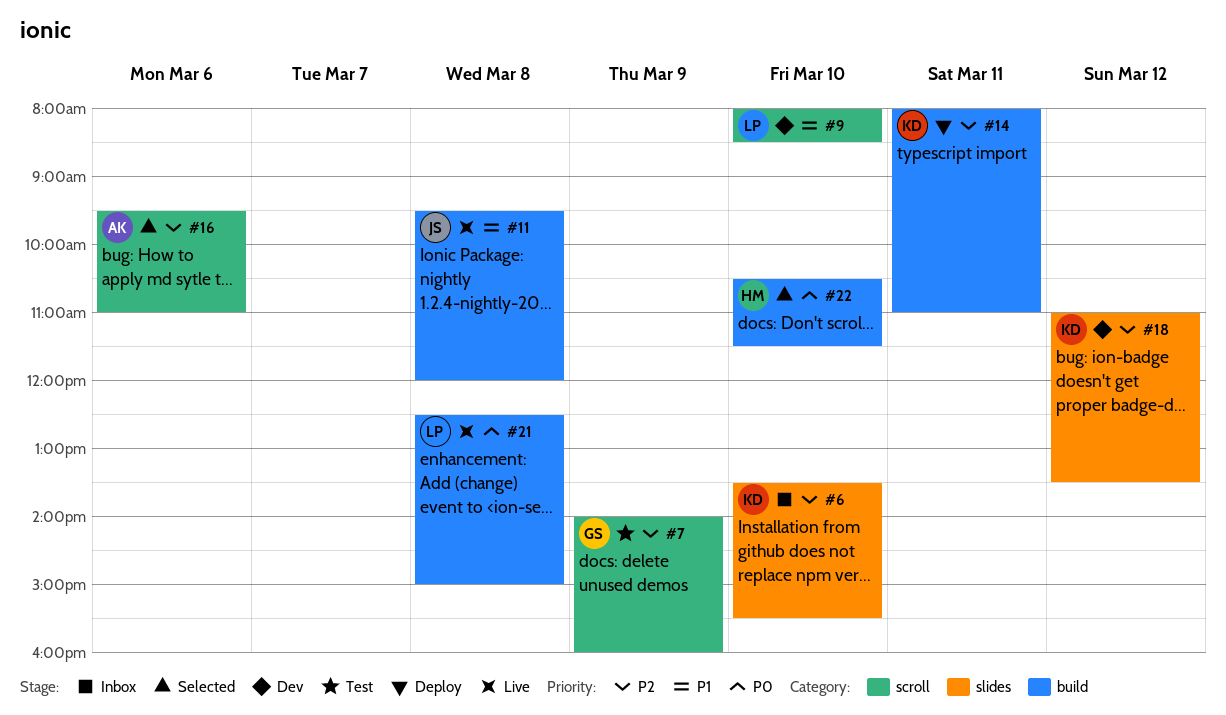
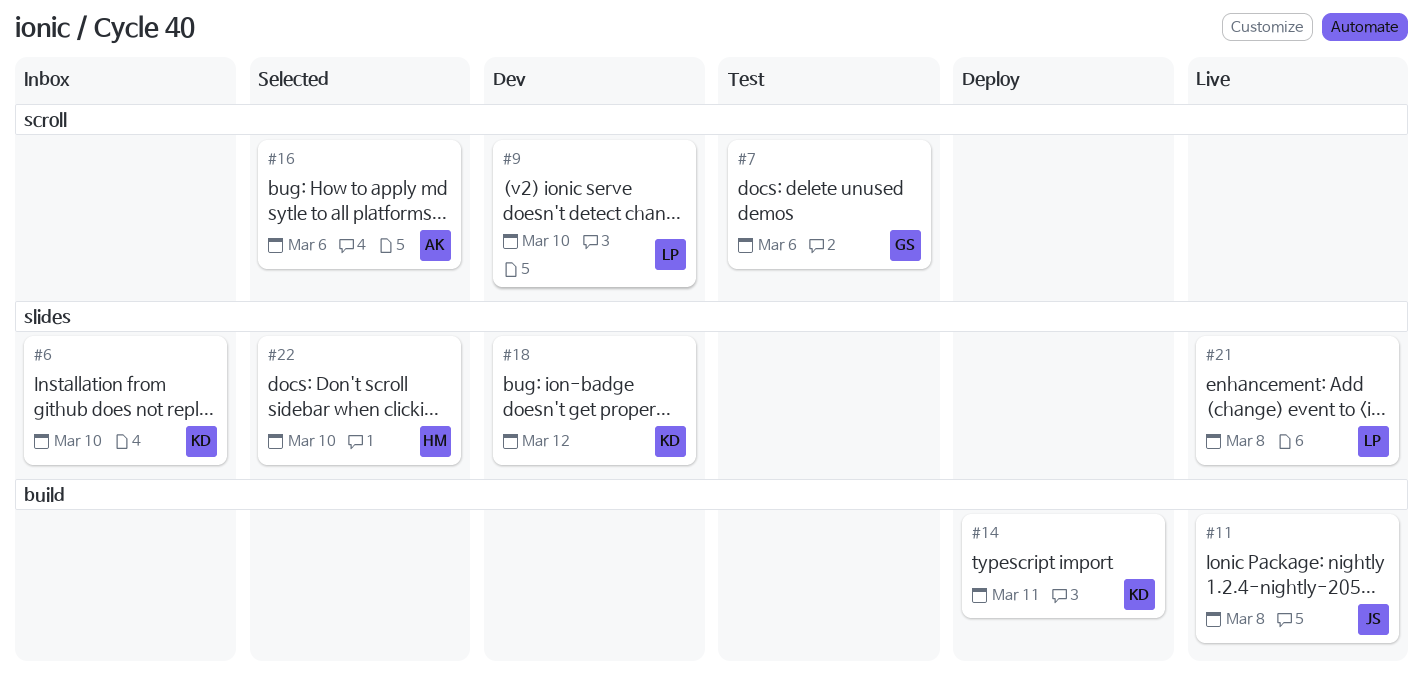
#7, day: Mar 9 -> Mar 6
#21, label: build -> slides
#22, label: build -> slides

